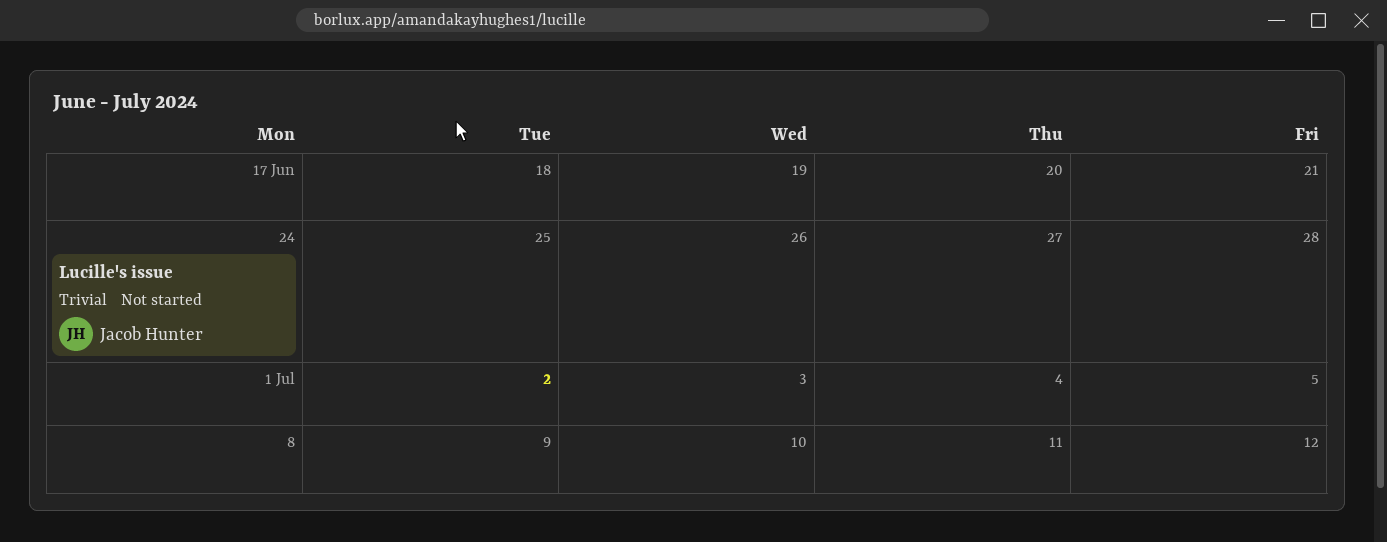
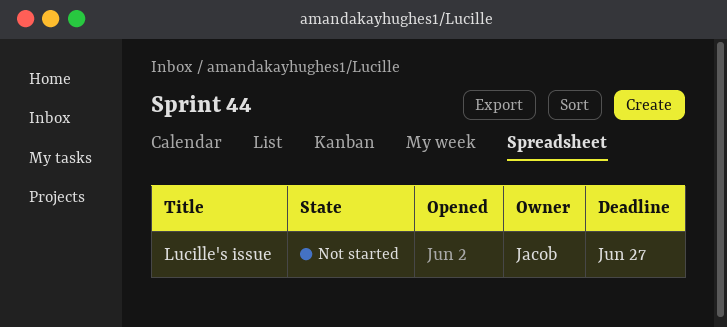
Lucille's issue, due: Jun 24 -> Jun 27

